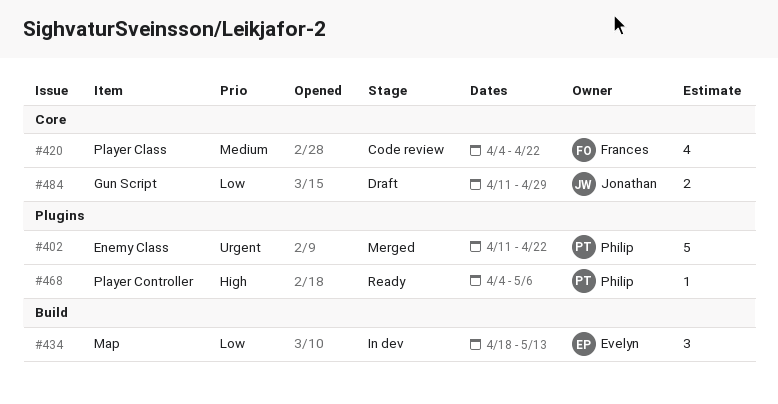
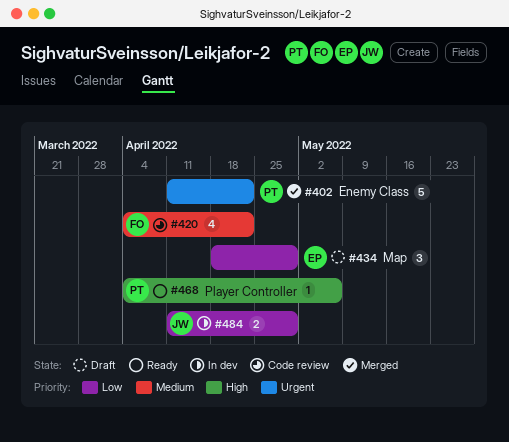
#434, status: In dev -> Draft
#434, due: May 13 -> Apr 29
#484, status: Draft -> In dev

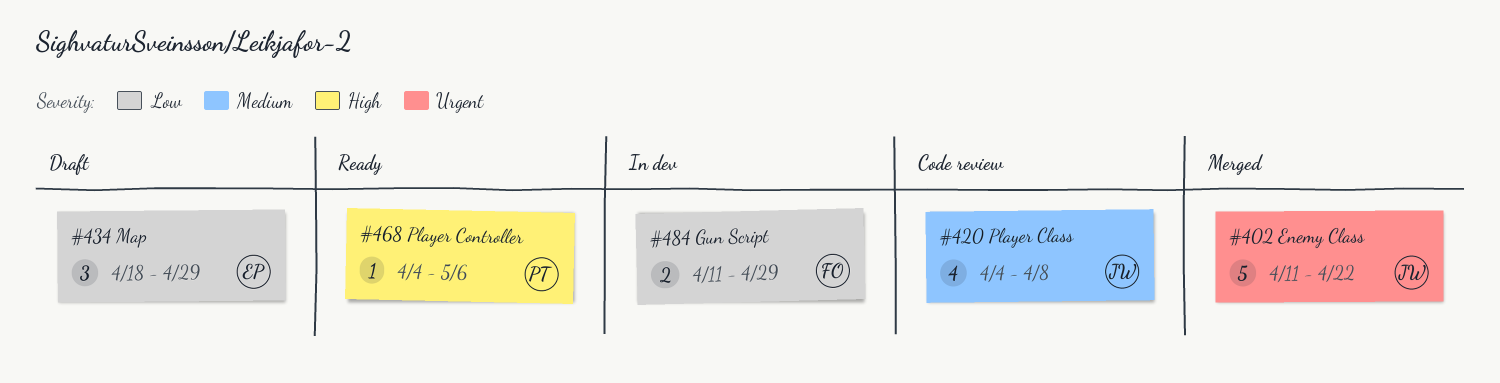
#402, owner: PT -> JW
#420, owner: FO -> JW
#420, due: Apr 22 -> Apr 8
#484, owner: JW -> FO

